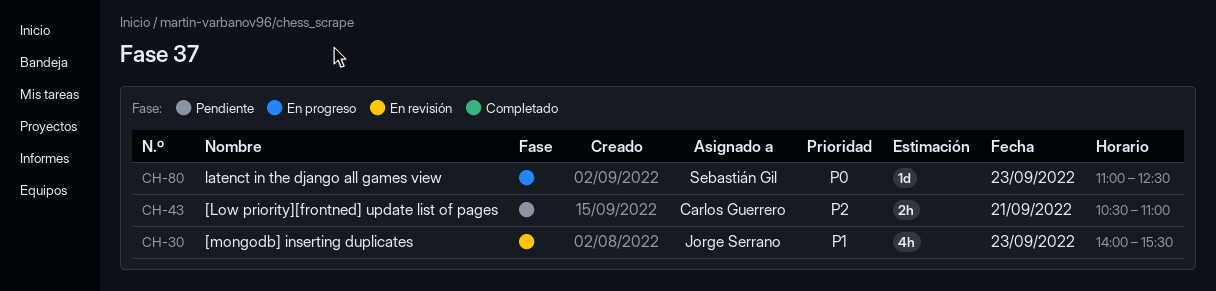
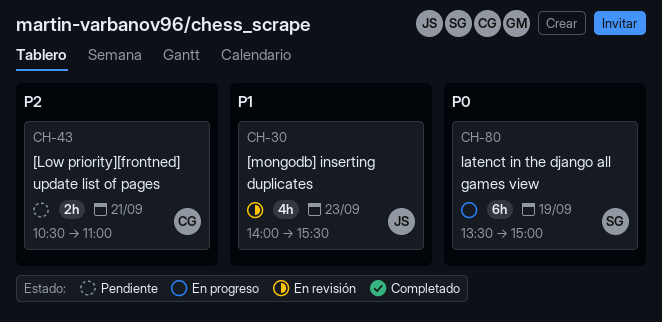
CH-80, estimate: 1d -> 6h
CH-80, day: Sep 23 -> Sep 19
CH-80, begins: 11:00 -> 13:30
CH-80, ends: 12:30 -> 15:00

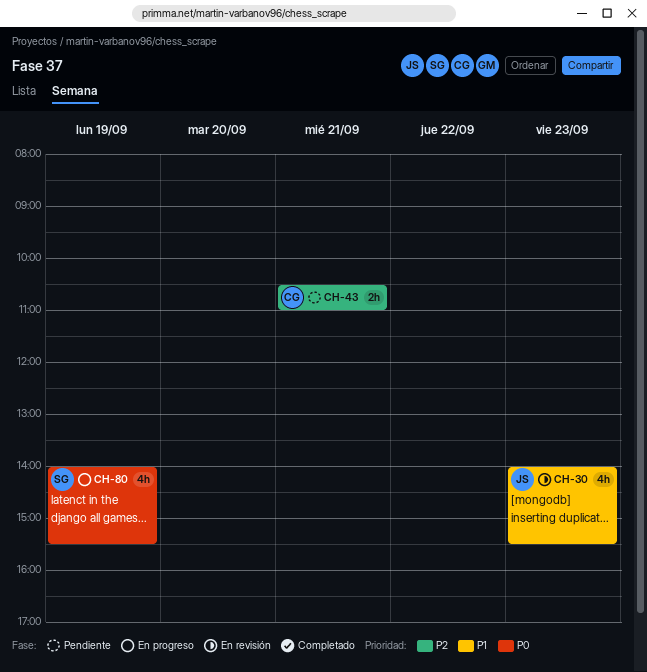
CH-80, estimate: 6h -> 4h
CH-80, begins: 13:30 -> 14:00
CH-80, ends: 15:00 -> 15:30

